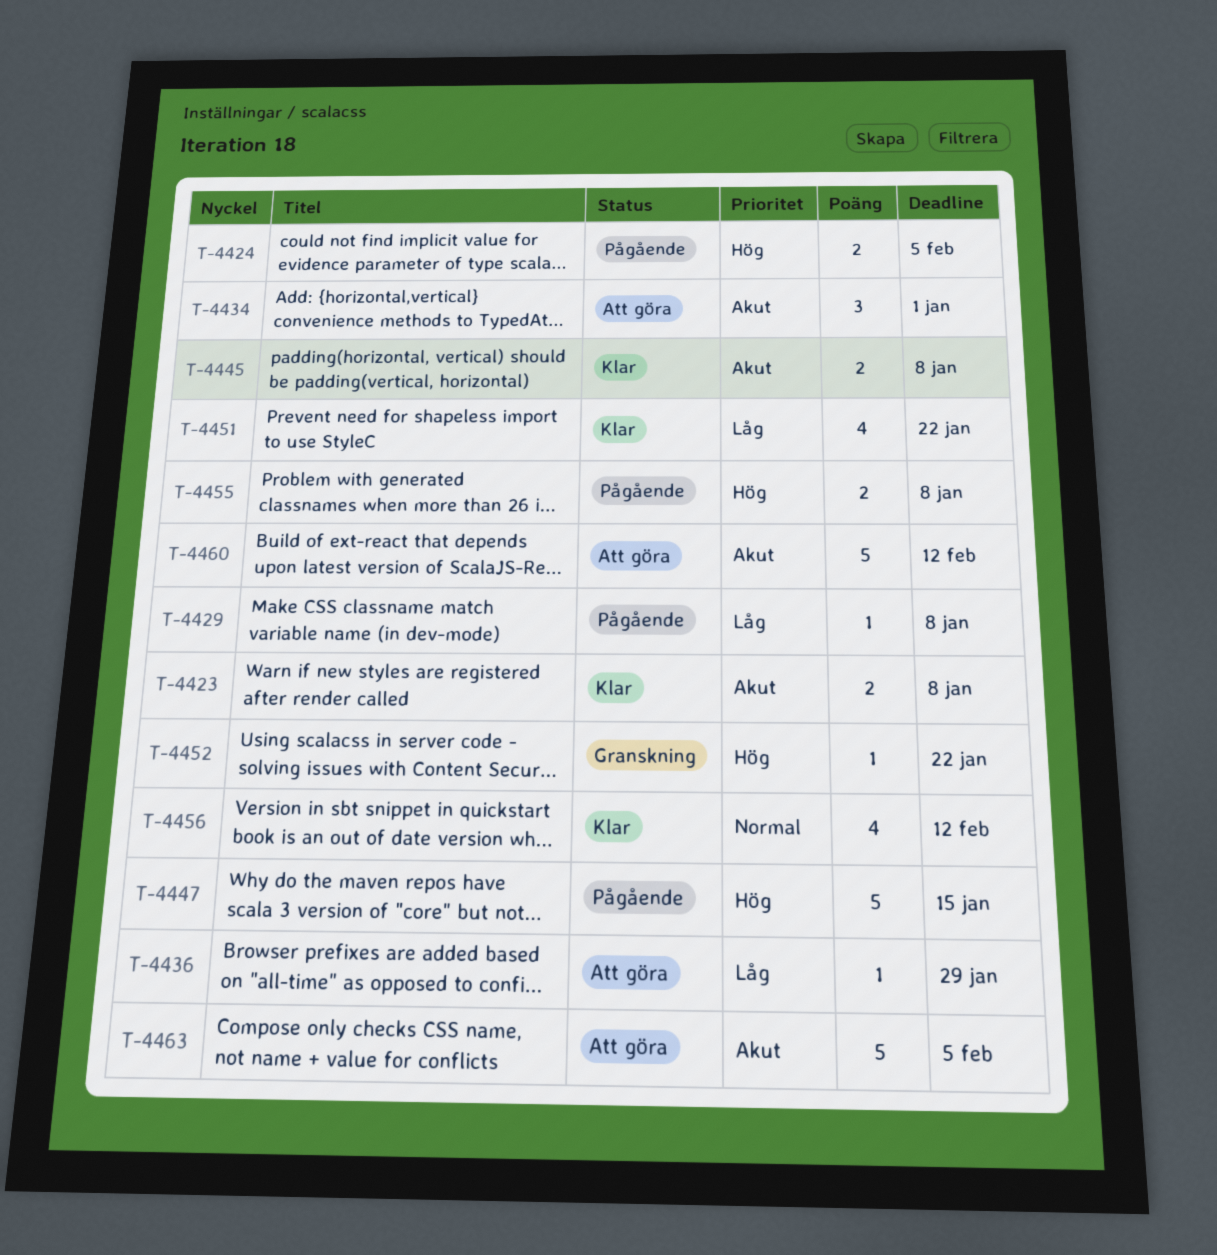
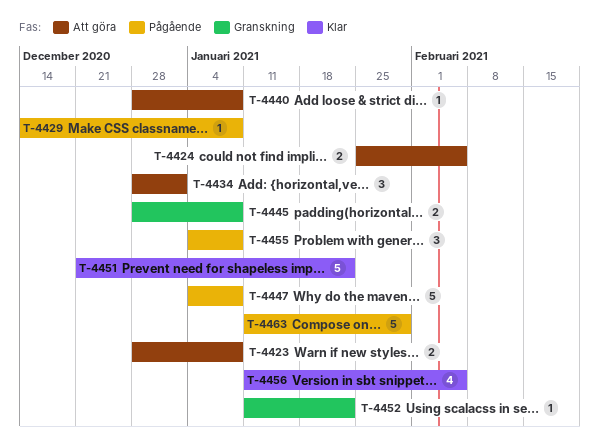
T-4423, status: Klar -> Att göra
T-4424, status: Pågående -> Att göra
T-4436: present -> none
T-4440: none -> present
T-4445, status: Klar -> Granskning
T-4447, due: Jan 15 -> Jan 8
T-4451, estimate: 4 -> 5
T-4455, estimate: 2 -> 3
T-4456, due: Feb 12 -> Feb 5
T-4460: present -> none
T-4463, status: Att göra -> Pågående
T-4463, due: Feb 5 -> Jan 29

